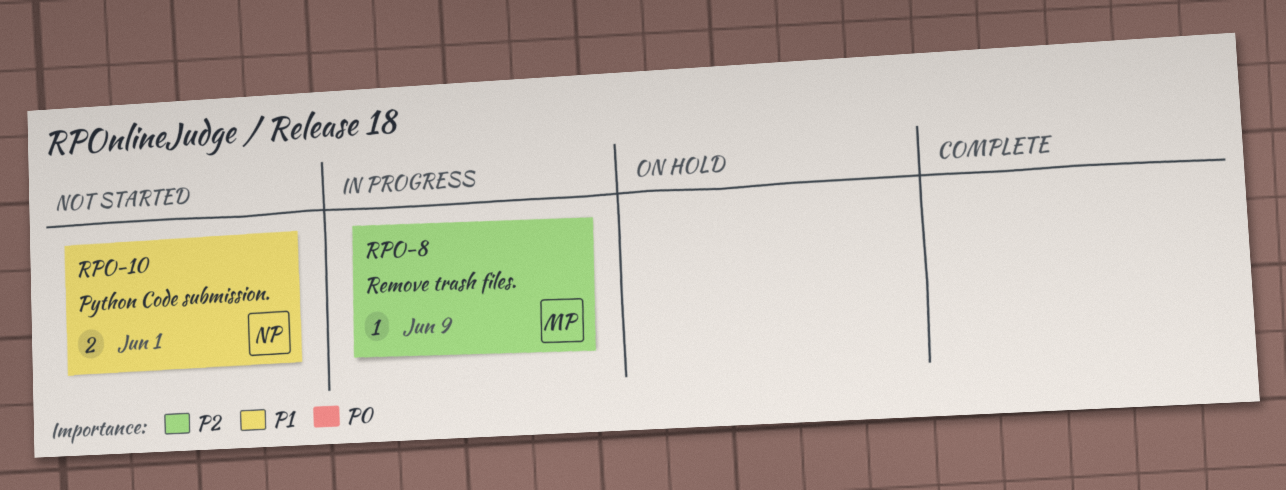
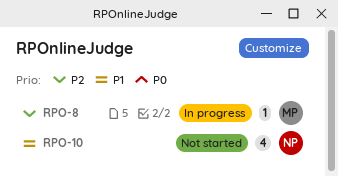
RPO-10, estimate: 2 -> 4

